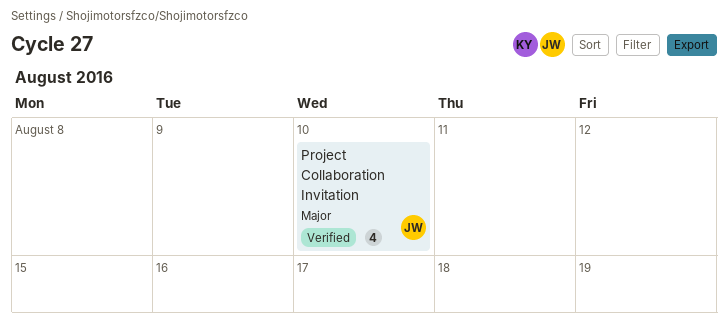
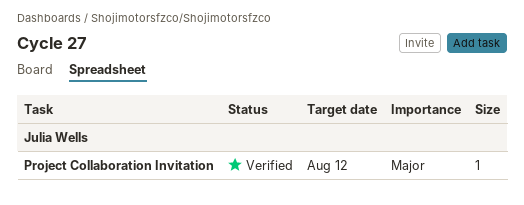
Project Collaboration Invitation, estimate: 4 -> 1
Project Collaboration Invitation, due: Aug 10 -> Aug 12

